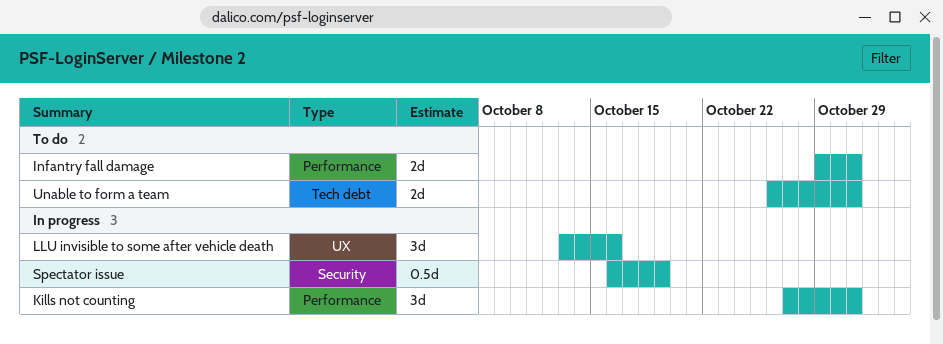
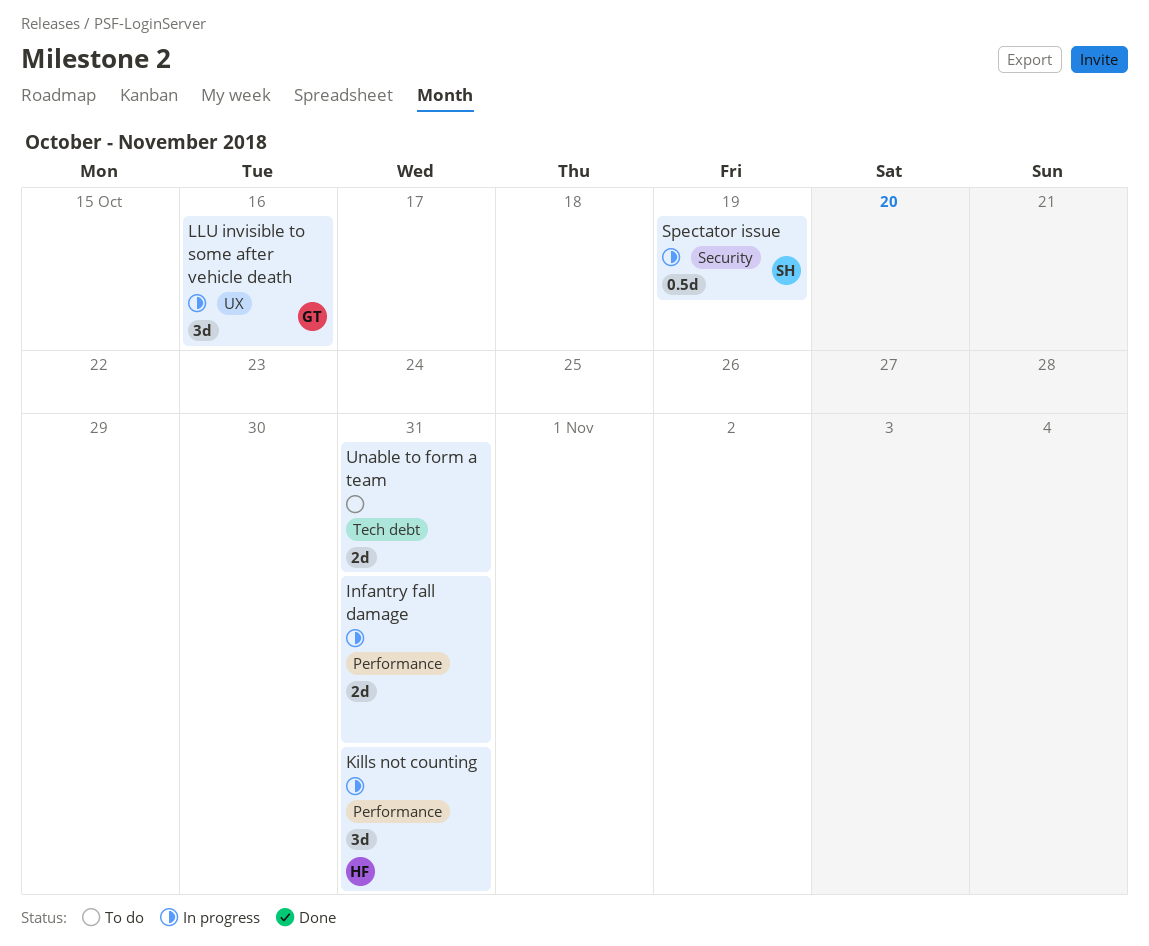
Infantry fall damage, status: To do -> In progress

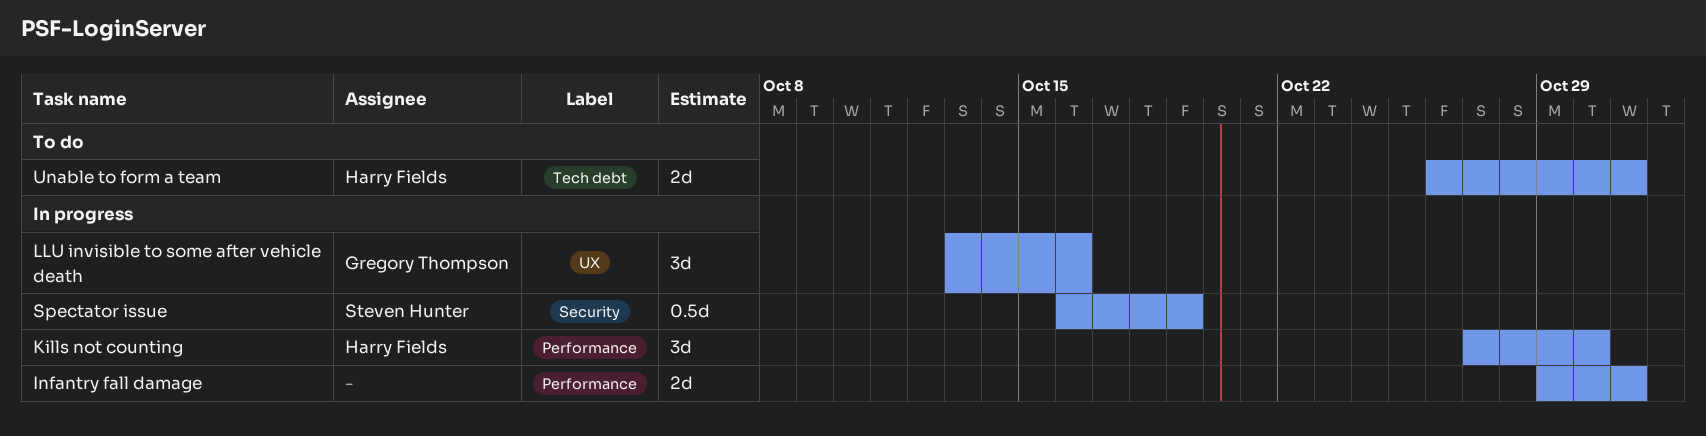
Kills not counting, due: Oct 31 -> Oct 30
Unable to form a team, owner: none -> Harry Fields

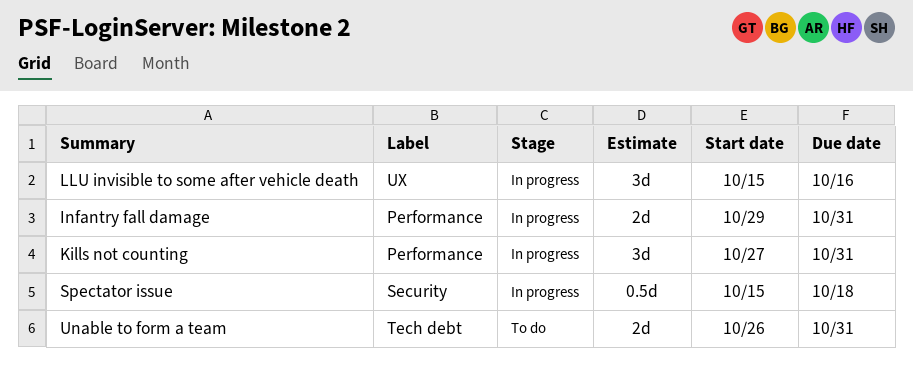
Kills not counting, due: Oct 30 -> Oct 31
LLU invisible to some after vehicle death, start: Oct 13 -> Oct 15
Spectator issue, start: Oct 16 -> Oct 15
Spectator issue, due: Oct 19 -> Oct 18

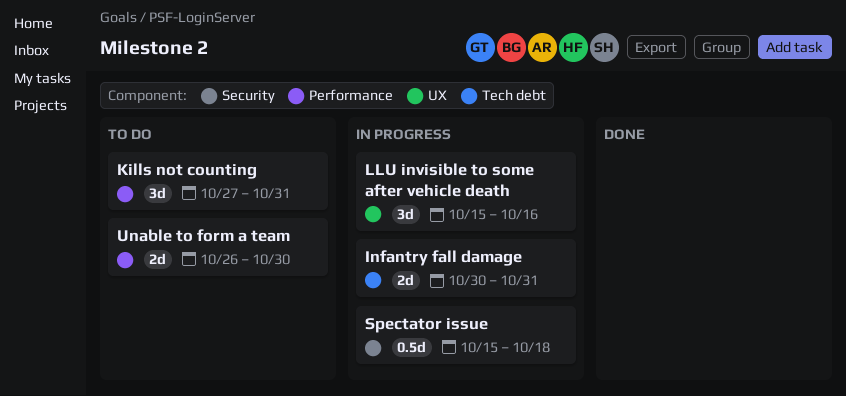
Infantry fall damage, label: Performance -> Tech debt
Infantry fall damage, start: Oct 29 -> Oct 30
Kills not counting, status: In progress -> To do
Unable to form a team, label: Tech debt -> Performance
Unable to form a team, due: Oct 31 -> Oct 30

